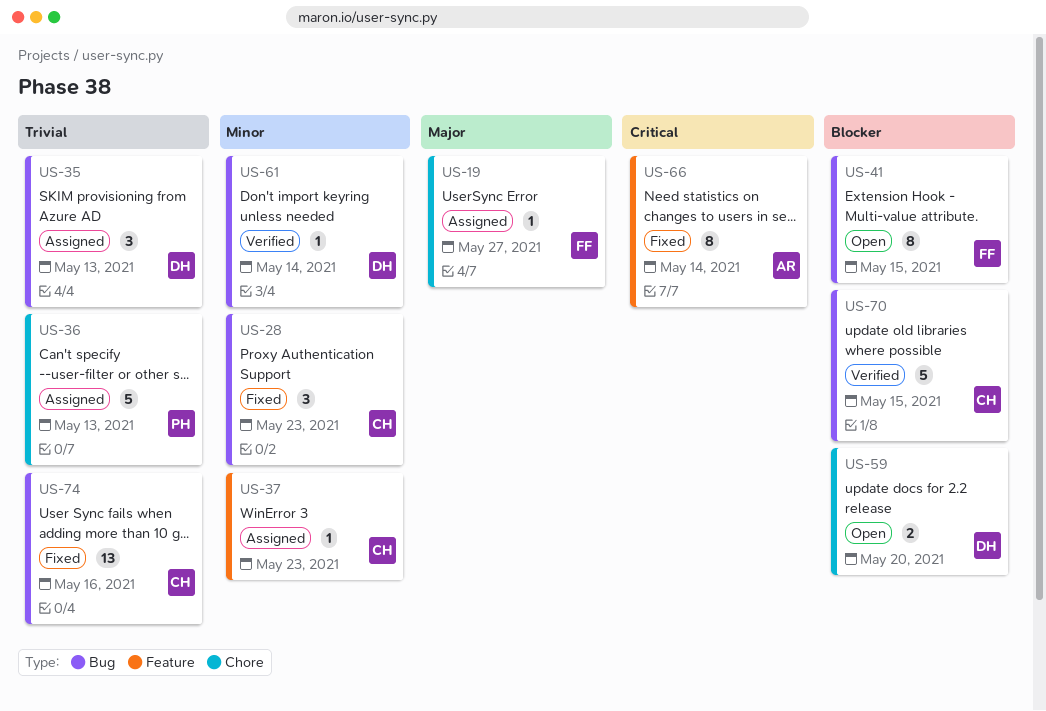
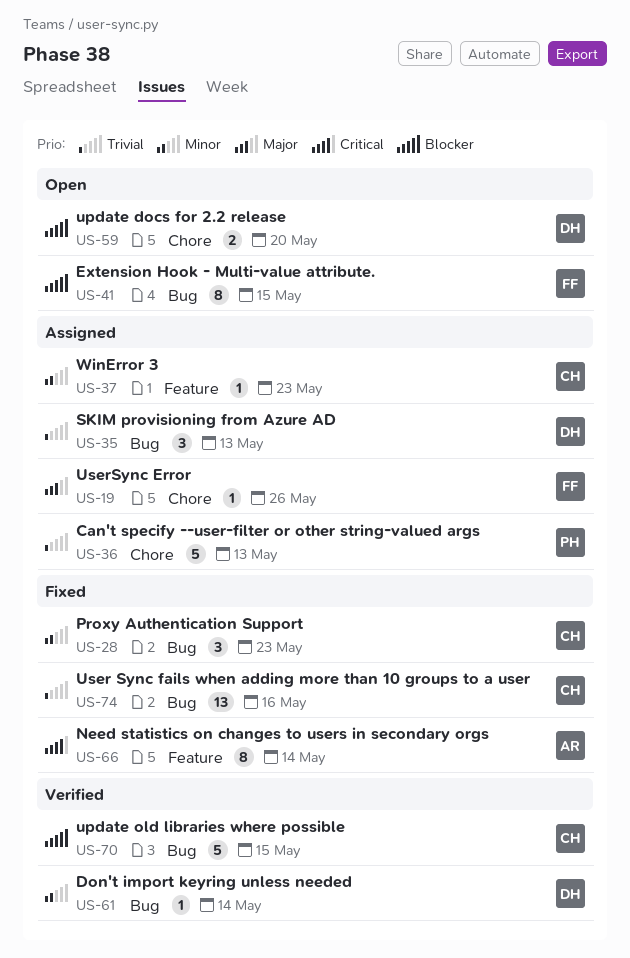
US-19, due: May 27 -> May 26

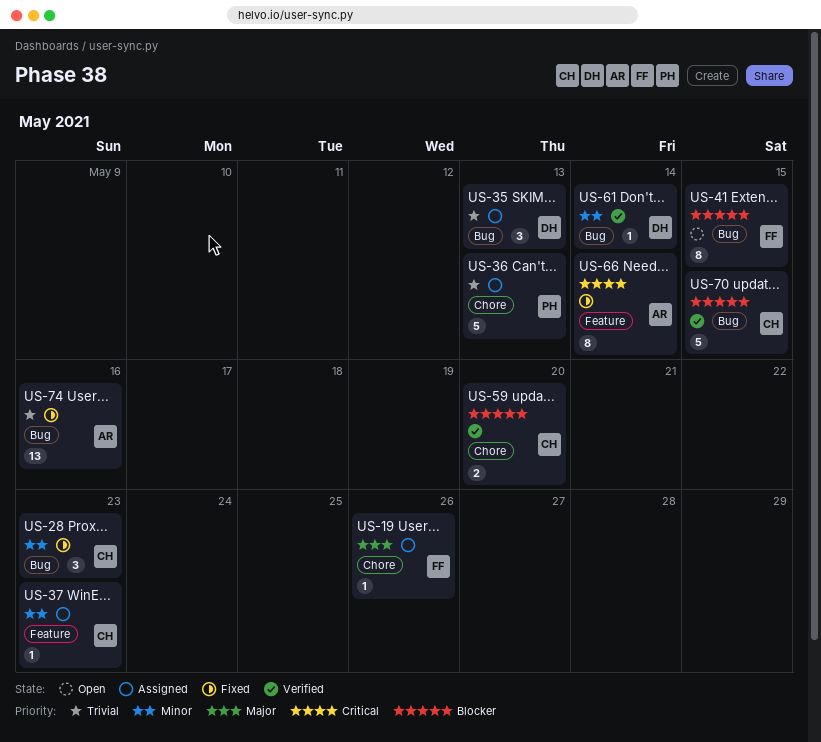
US-59, status: Open -> Verified
US-59, owner: DH -> CH
US-74, owner: CH -> AR

